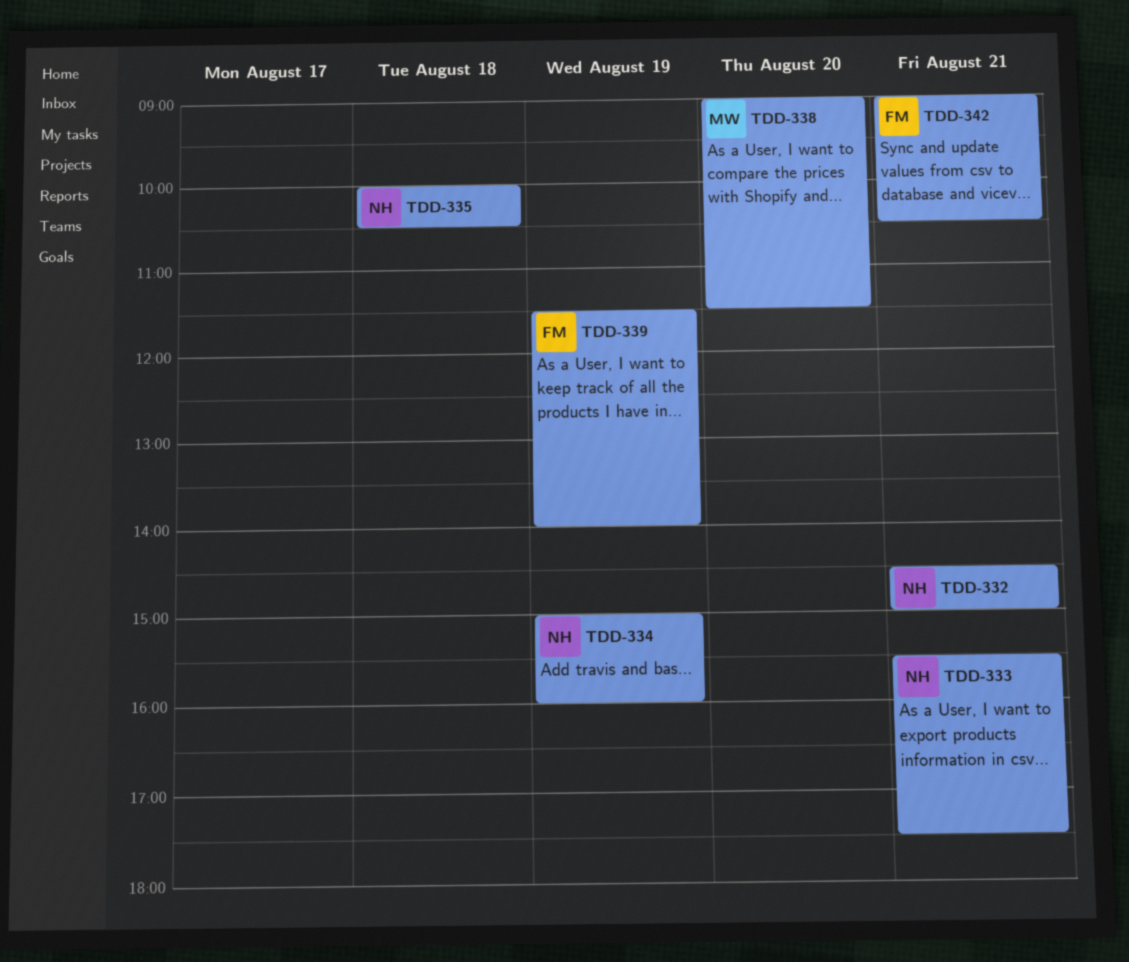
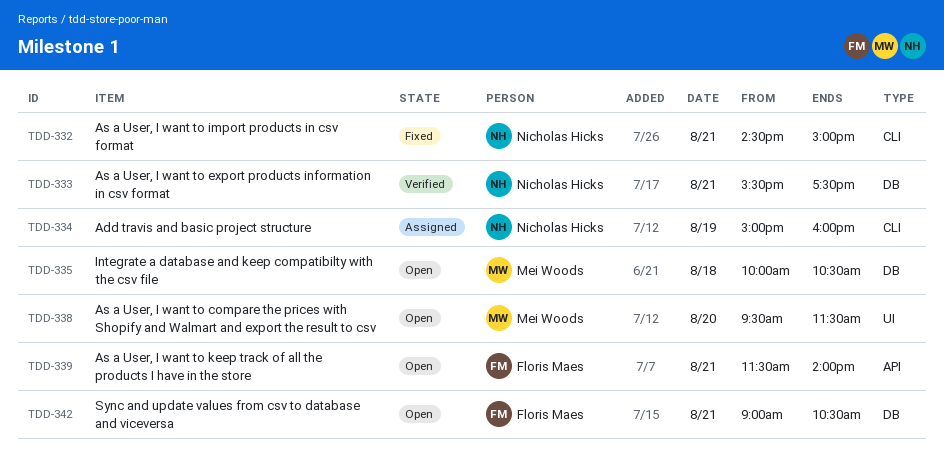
TDD-335, owner: Nicholas Hicks -> Mei Woods
TDD-338, begins: 09:00 -> 09:30
TDD-339, day: Aug 19 -> Aug 21

